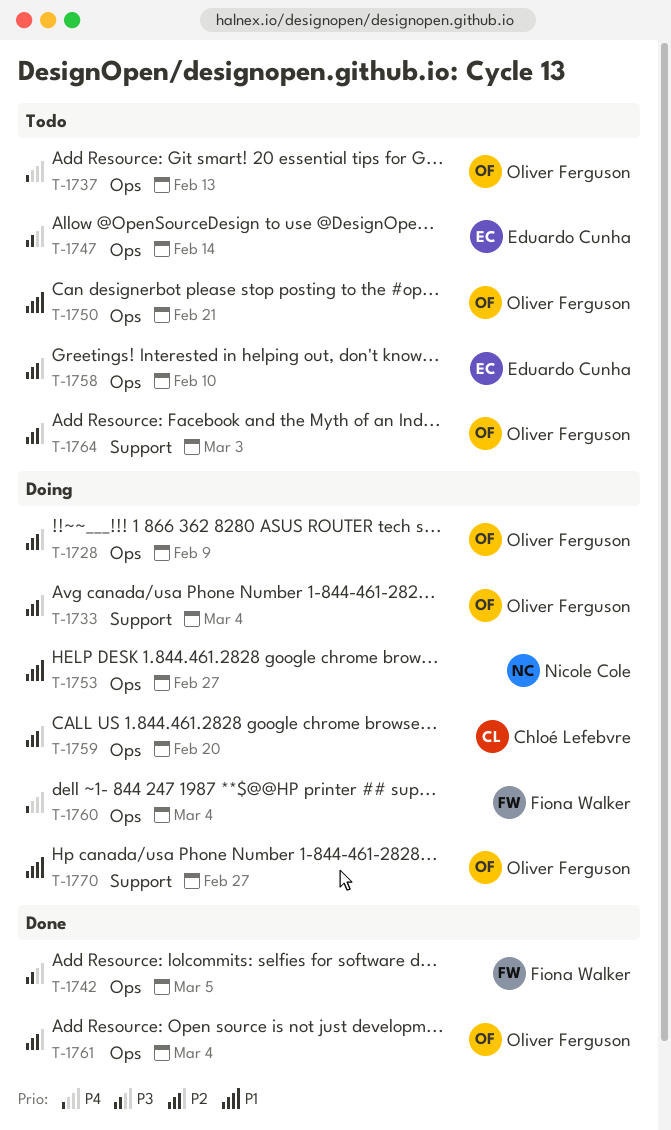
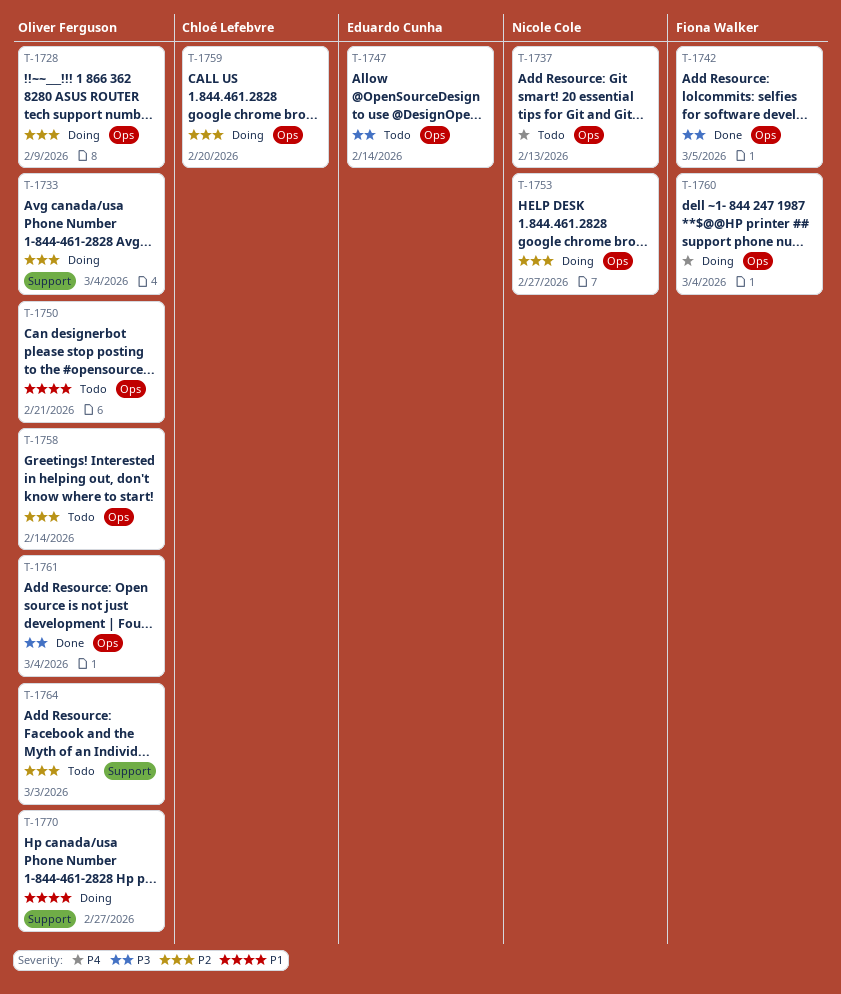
T-1737, owner: Oliver Ferguson -> Nicole Cole
T-1753, priority: P1 -> P2
T-1758, owner: Eduardo Cunha -> Oliver Ferguson
T-1758, due: Feb 10 -> Feb 14
T-1761, priority: P2 -> P3

